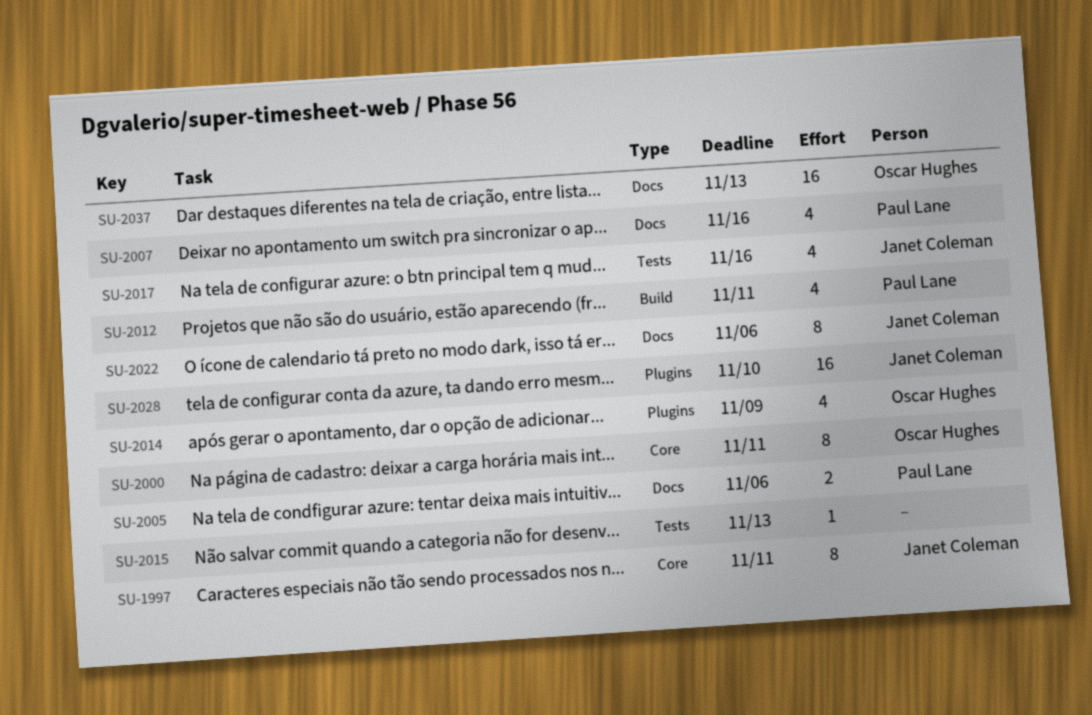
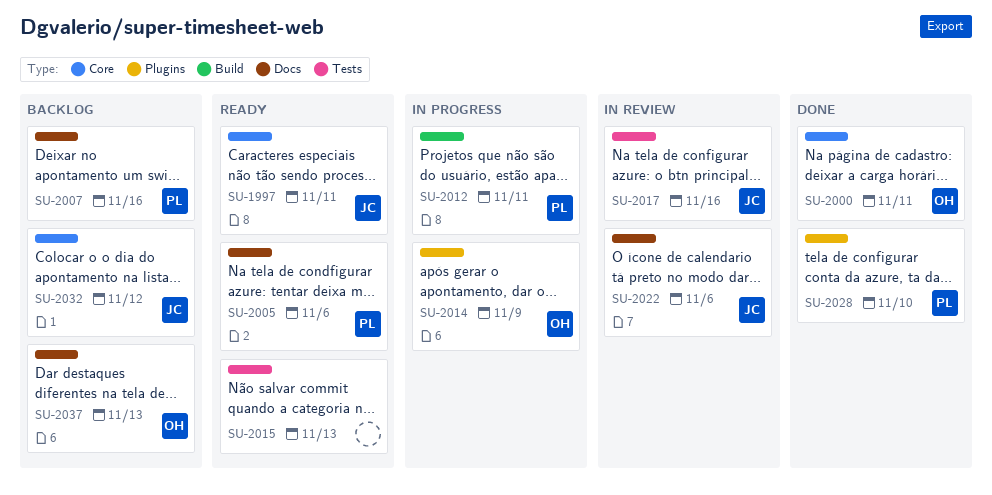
SU-2028, owner: Janet Coleman -> Paul Lane
SU-2032: none -> present

